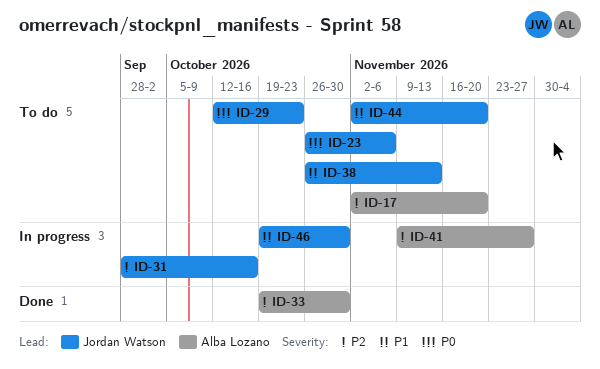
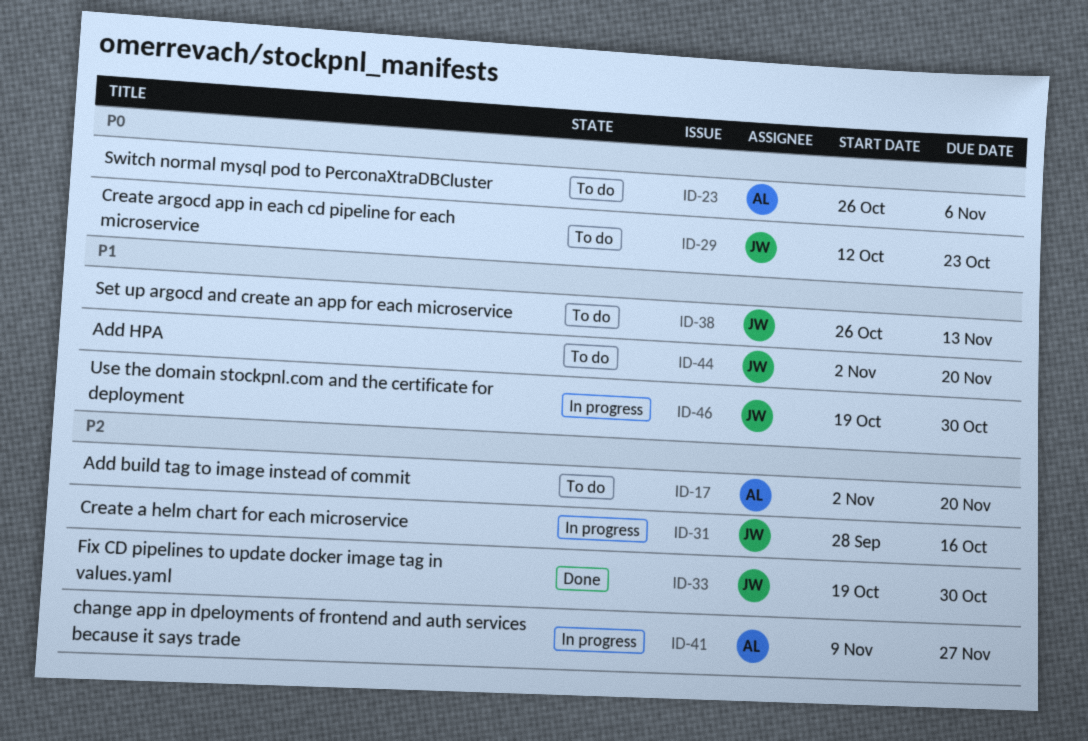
ID-23, owner: Jordan Watson -> Alba Lozano
ID-33, owner: Alba Lozano -> Jordan Watson

